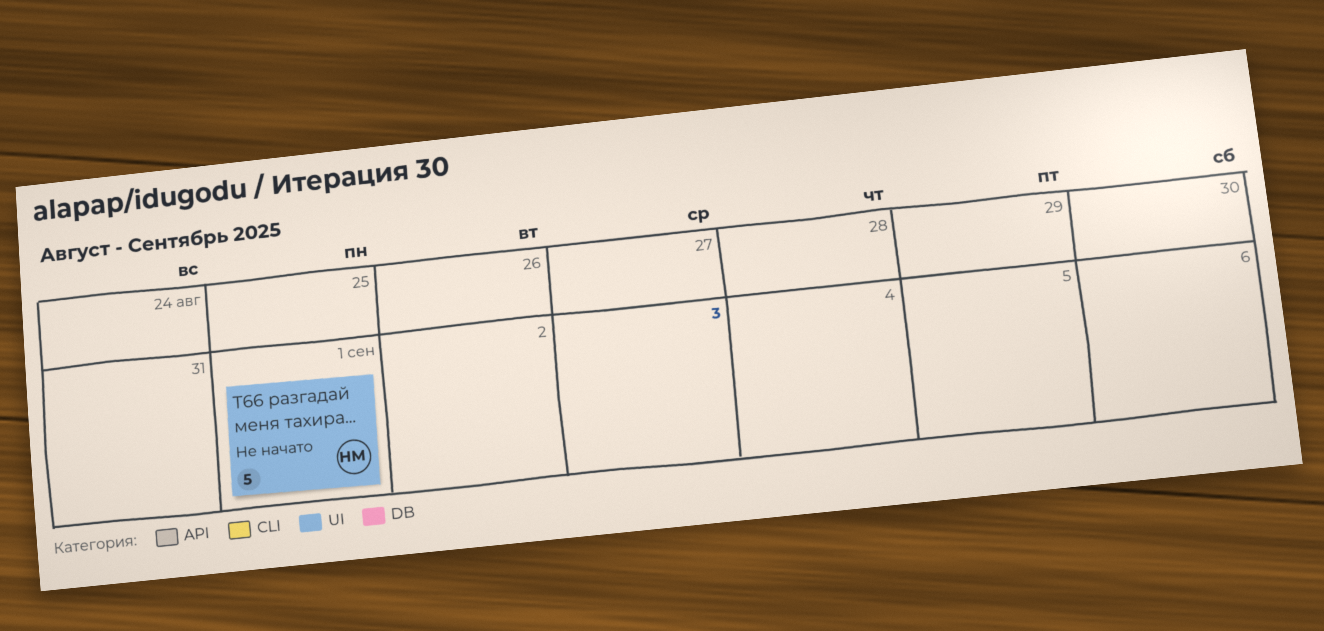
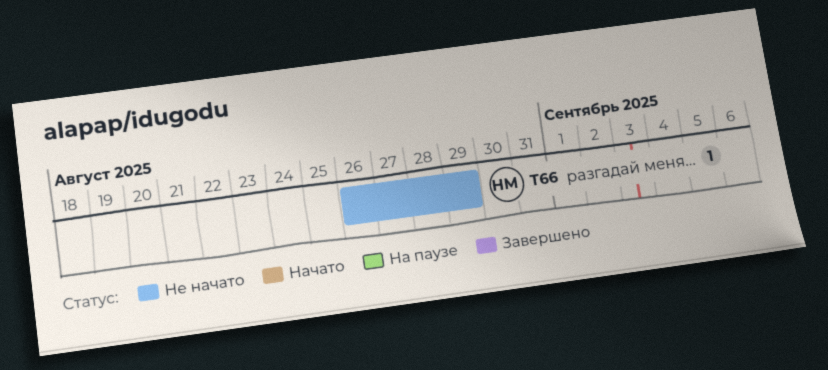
T66, estimate: 5 -> 1
T66, due: Sep 1 -> Aug 29

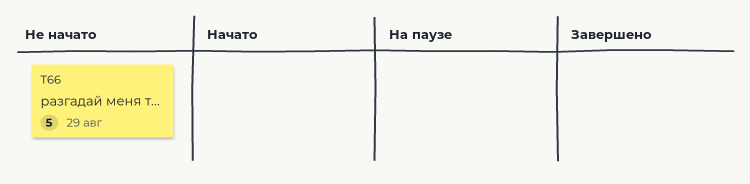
T66, estimate: 1 -> 5

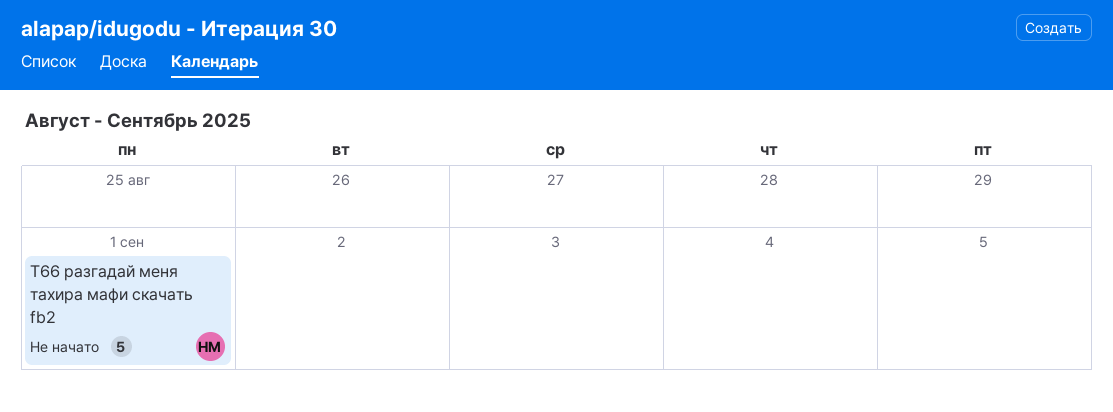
T66, due: Aug 29 -> Sep 1

